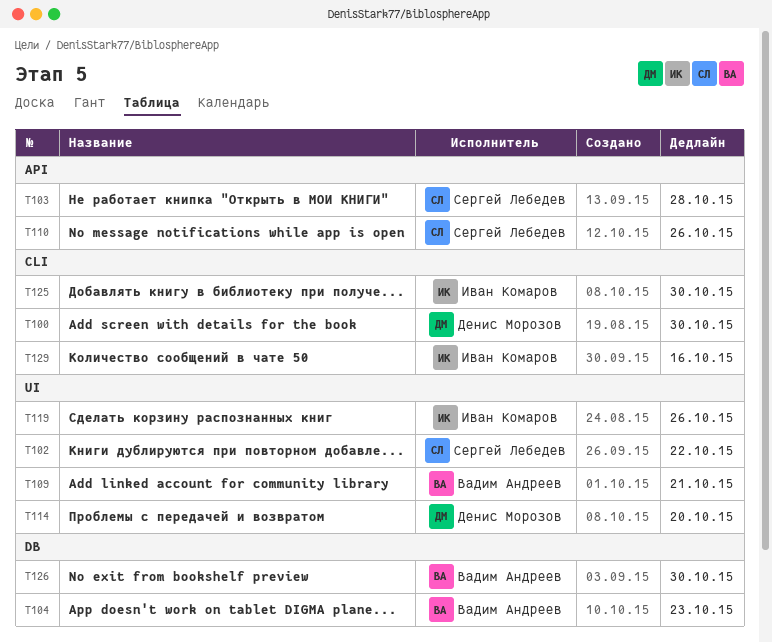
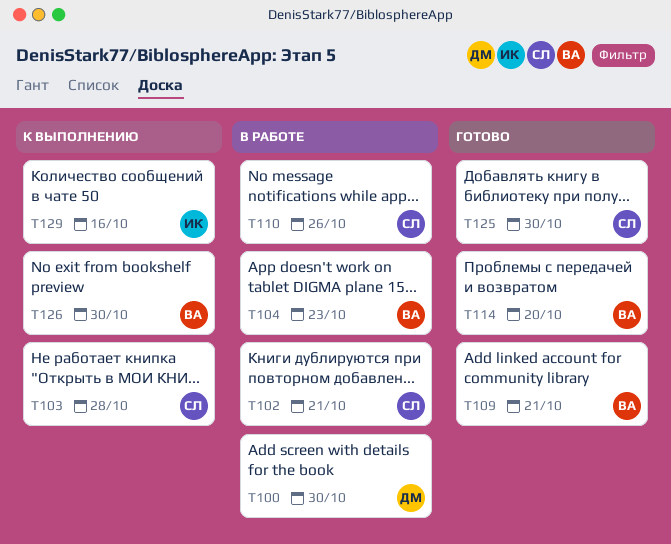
T102, due: Oct 22 -> Oct 21
T114, owner: Денис Морозов -> Вадим Андреев
T119: present -> none
T125, owner: Иван Комаров -> Сергей Лебедев

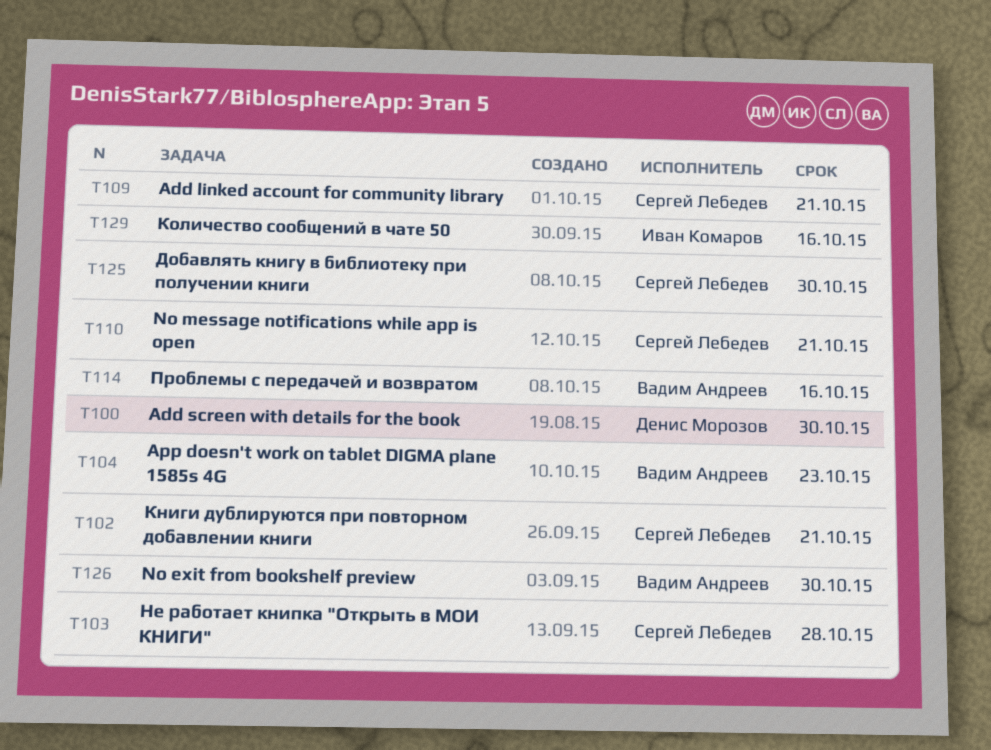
T109, owner: Вадим Андреев -> Сергей Лебедев
T110, due: Oct 26 -> Oct 21
T114, due: Oct 20 -> Oct 16

